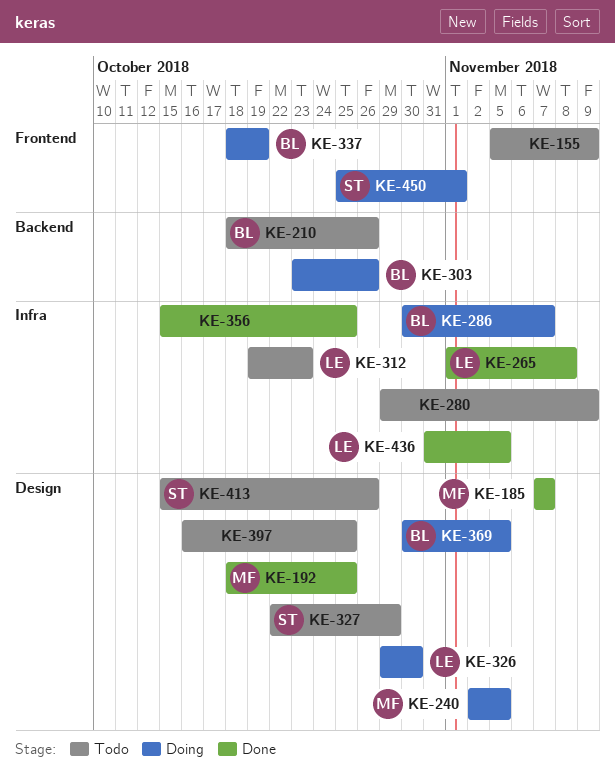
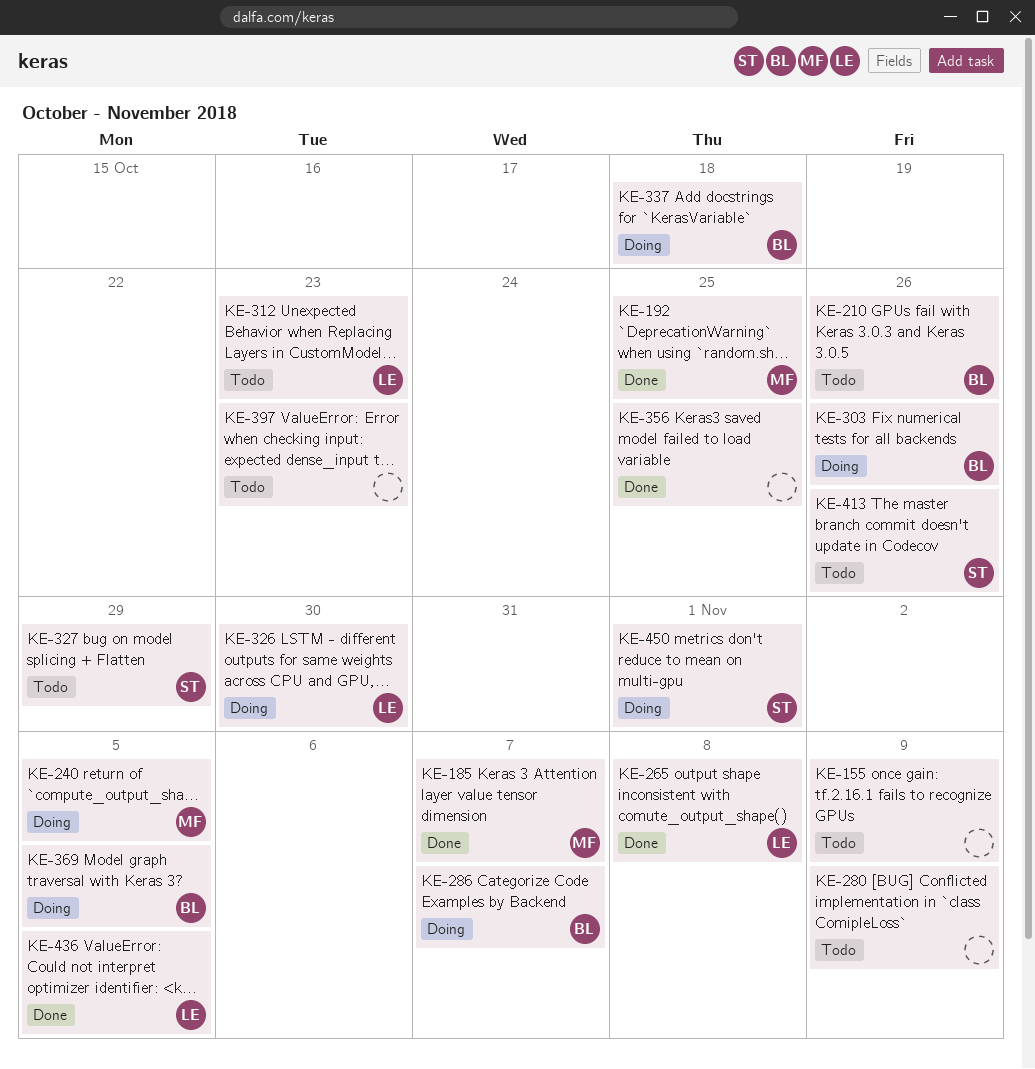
KE-337, due: Oct 19 -> Oct 18
KE-397, due: Oct 25 -> Oct 23

